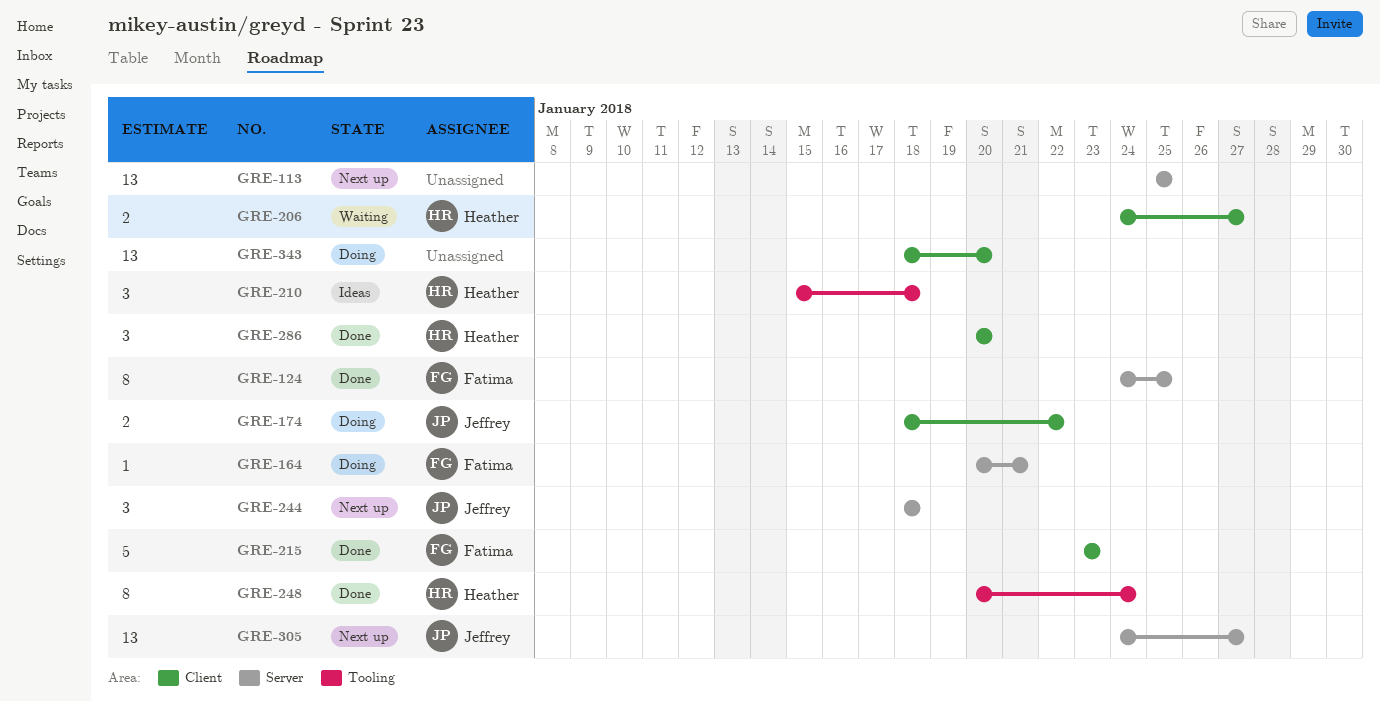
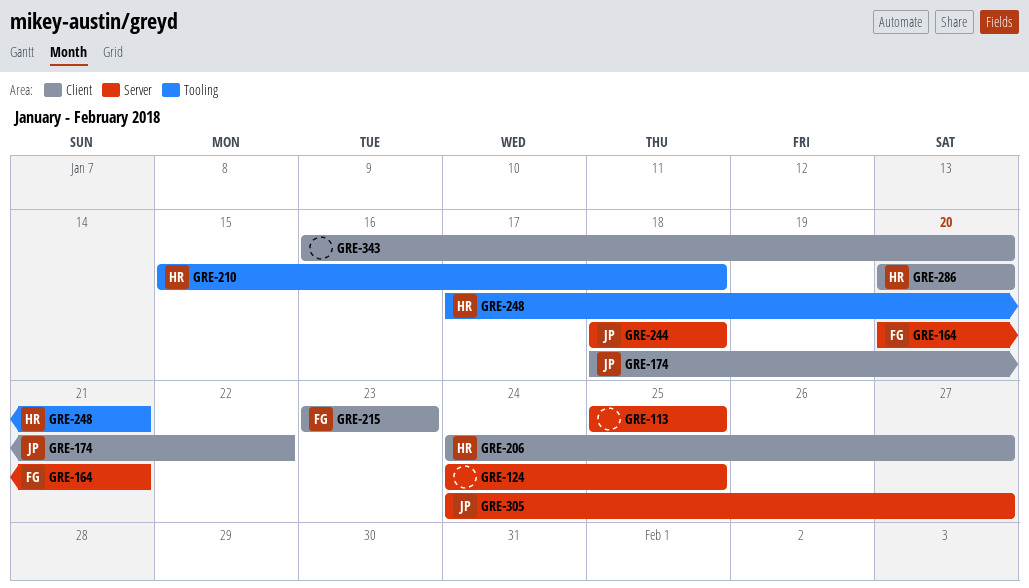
GRE-124, owner: Fatima -> none
GRE-248, start: Jan 20 -> Jan 17
GRE-248, due: Jan 24 -> Jan 21
GRE-343, start: Jan 18 -> Jan 16

